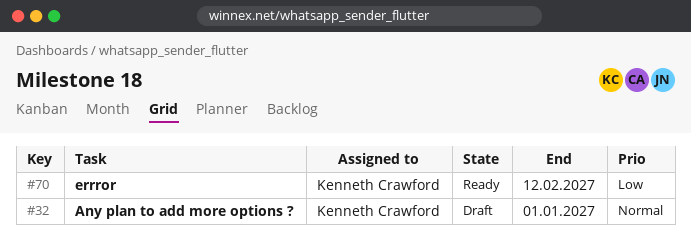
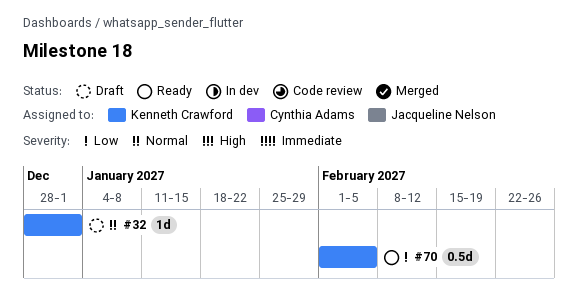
#70, due: Feb 12 -> Feb 5

